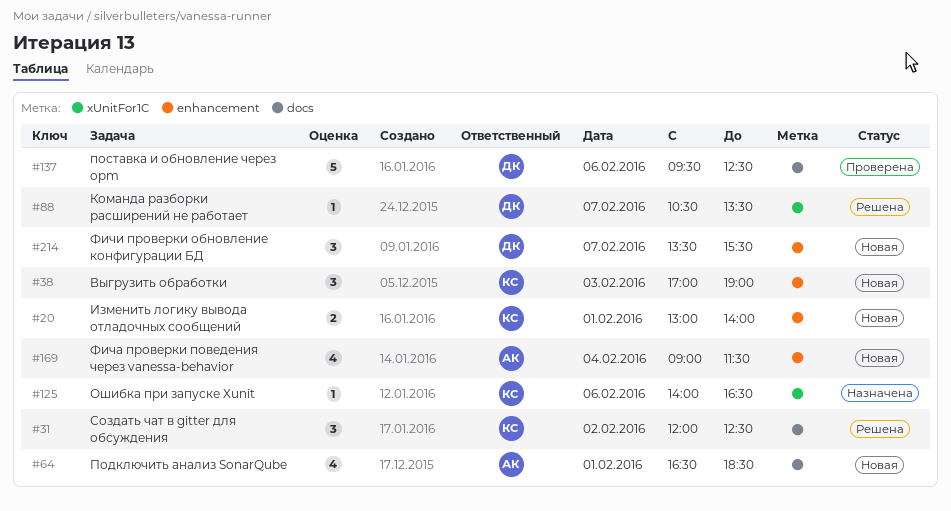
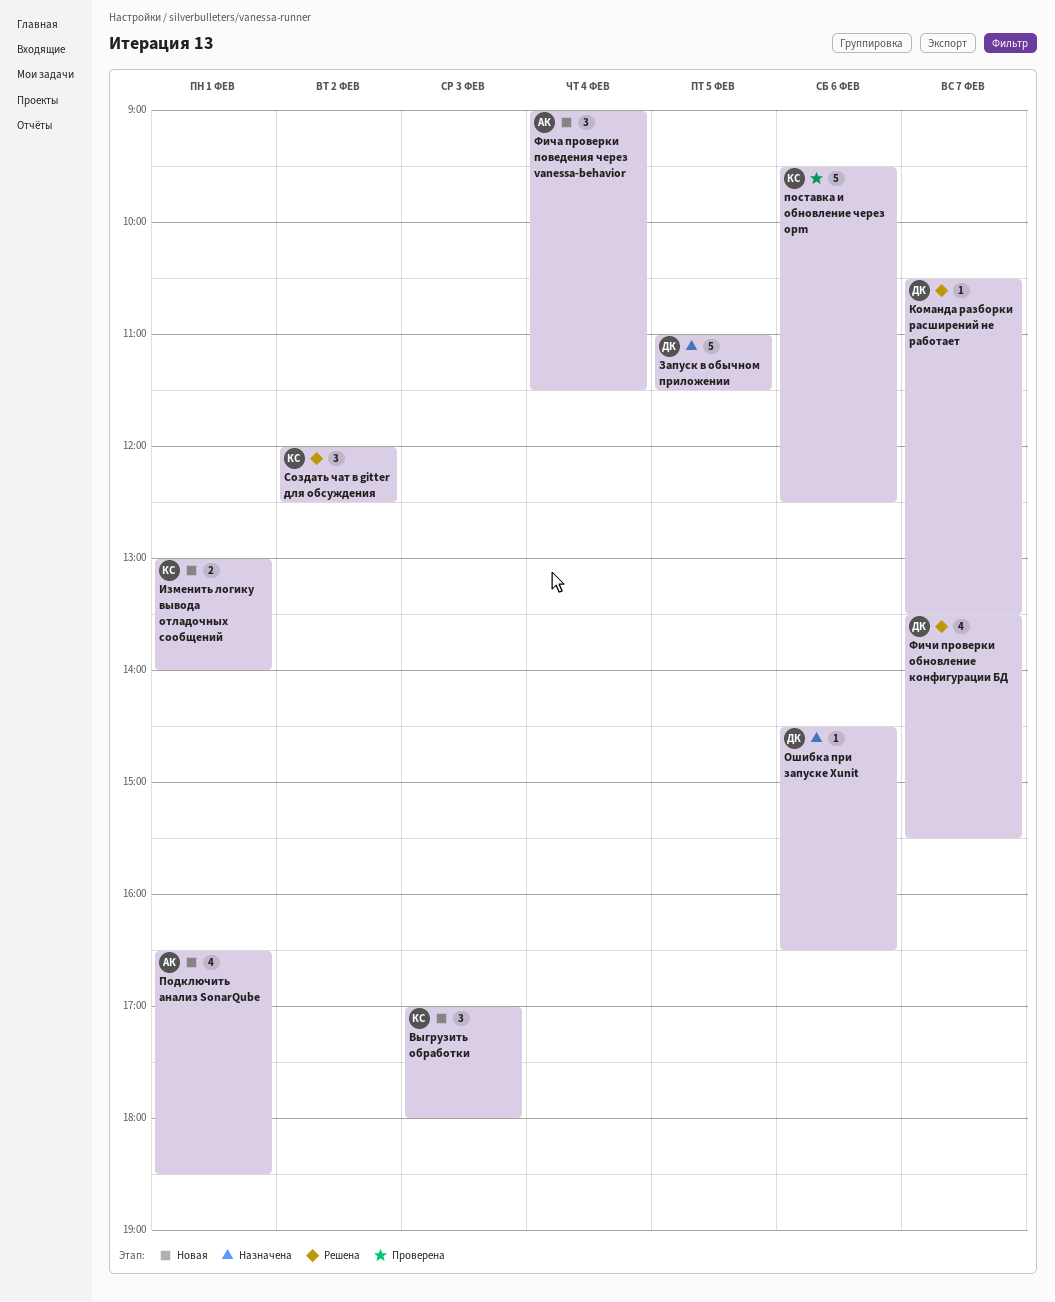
Выгрузить обработки, ends: 19:00 -> 18:00
Запуск в обычном приложении: none -> present
Ошибка при запуске Xunit, owner: КС -> ДК
Ошибка при запуске Xunit, begins: 14:00 -> 14:30
поставка и обновление через opm, owner: ДК -> КС
Фича проверки поведения через vanessa-behavior, estimate: 4 -> 3
Фичи проверки обновление конфигурации БД, status: Новая -> Решена
Фичи проверки обновление конфигурации БД, estimate: 3 -> 4

